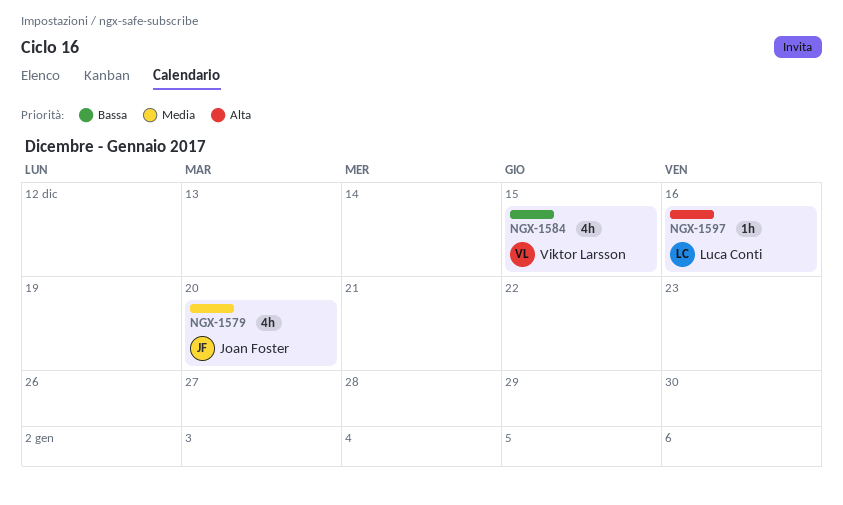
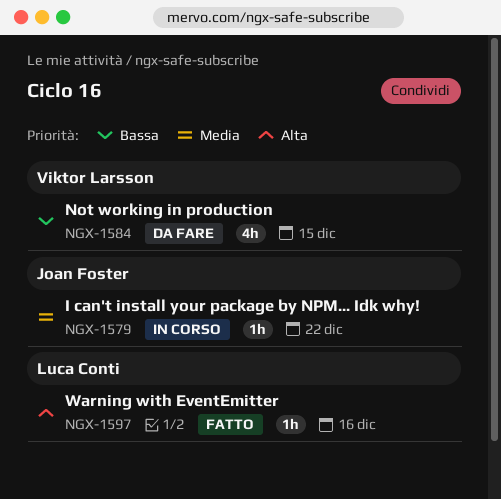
NGX-1579, estimate: 4h -> 1h
NGX-1579, due: Dec 20 -> Dec 22

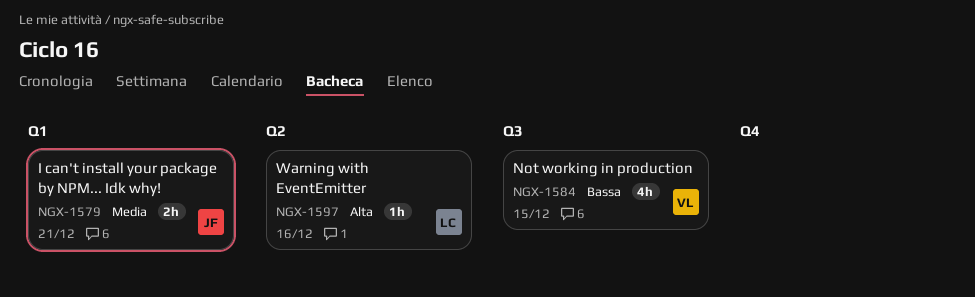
NGX-1579, estimate: 1h -> 2h
NGX-1579, due: Dec 22 -> Dec 21

